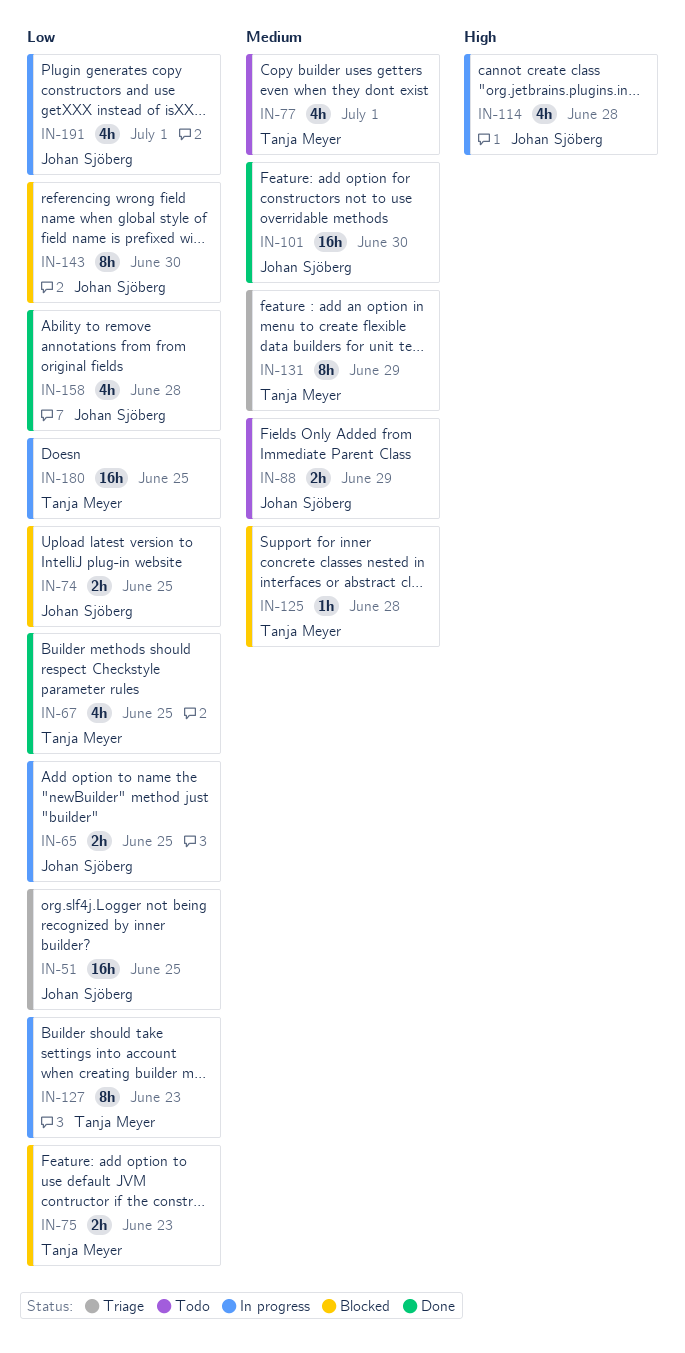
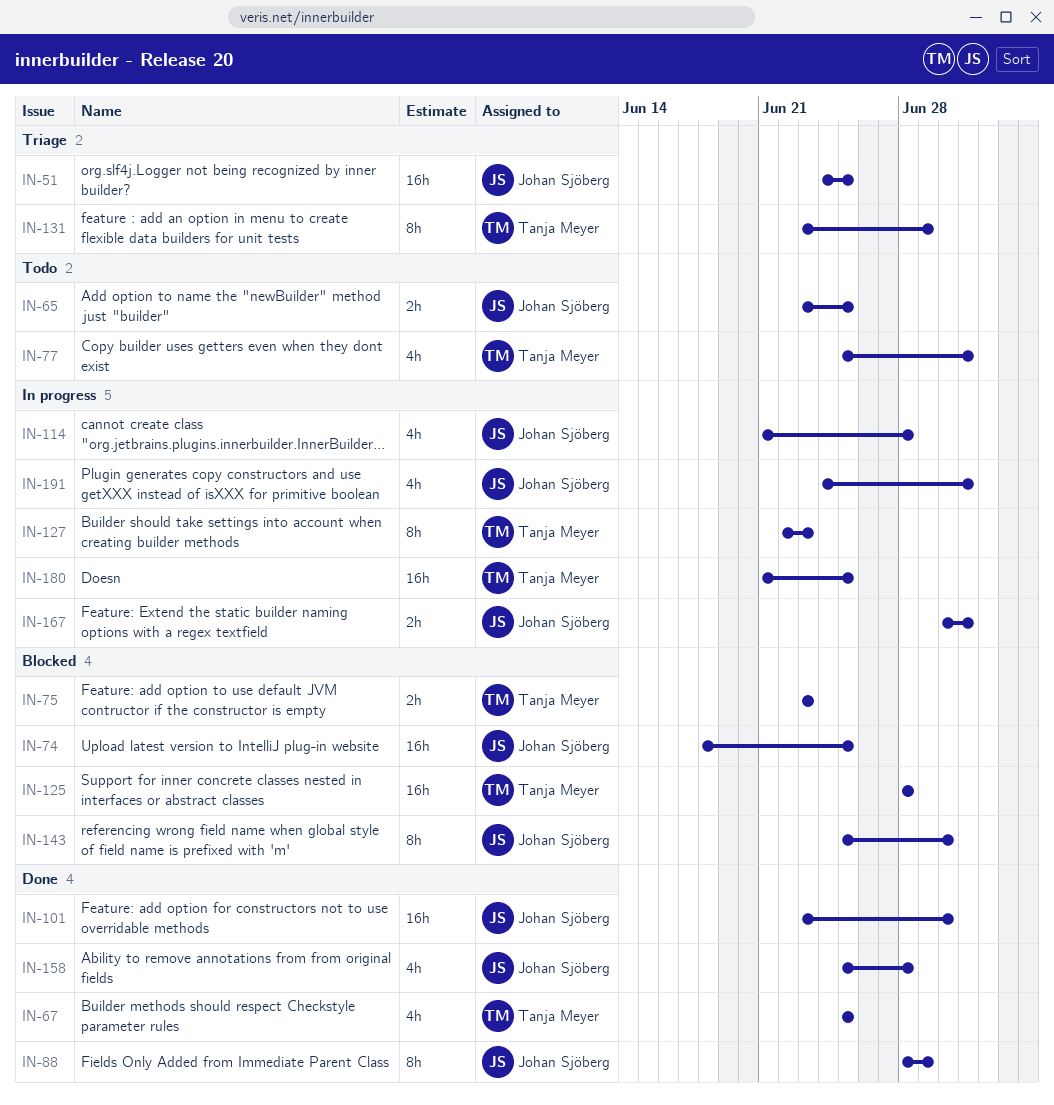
IN-65, status: In progress -> Todo
IN-74, estimate: 2h -> 16h
IN-88, status: Todo -> Done
IN-88, estimate: 2h -> 8h
IN-125, estimate: 1h -> 16h
IN-167: none -> present

